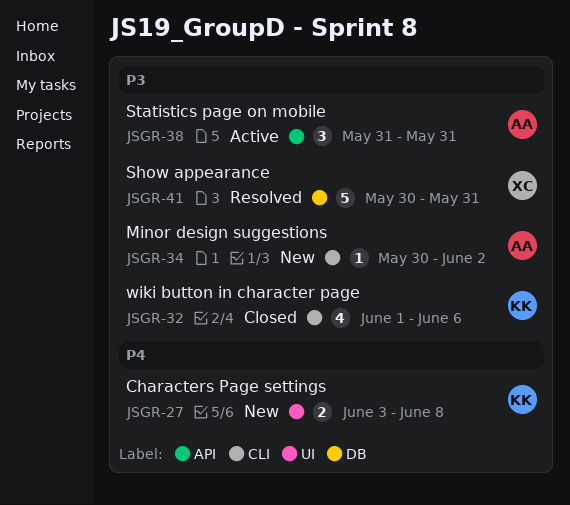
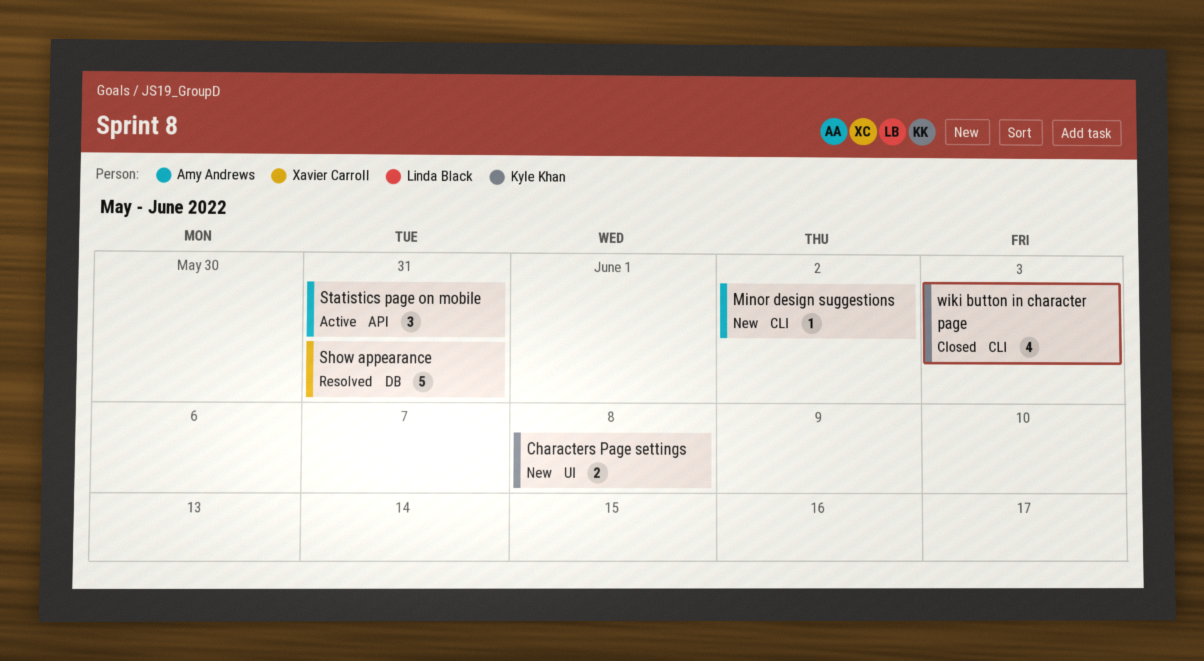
wiki button in character page, due: Jun 6 -> Jun 3

